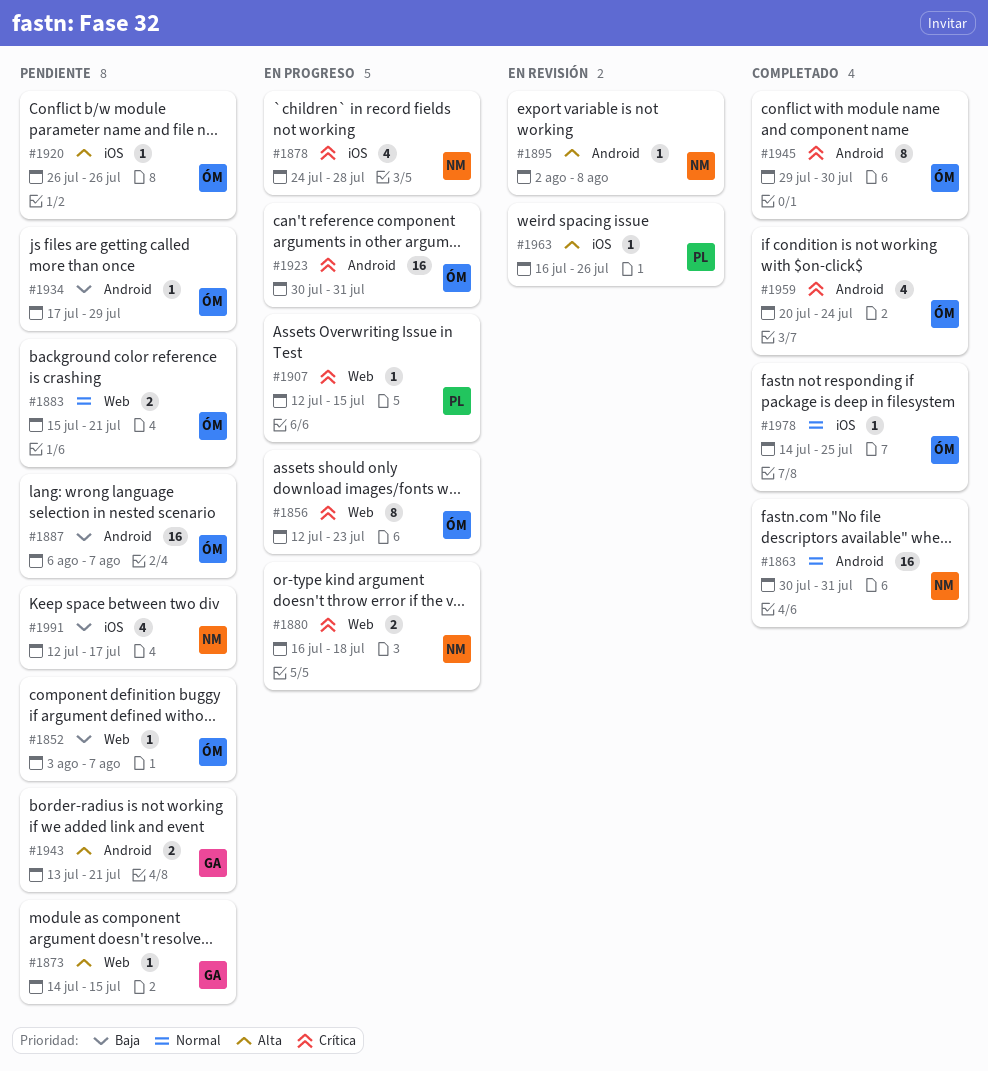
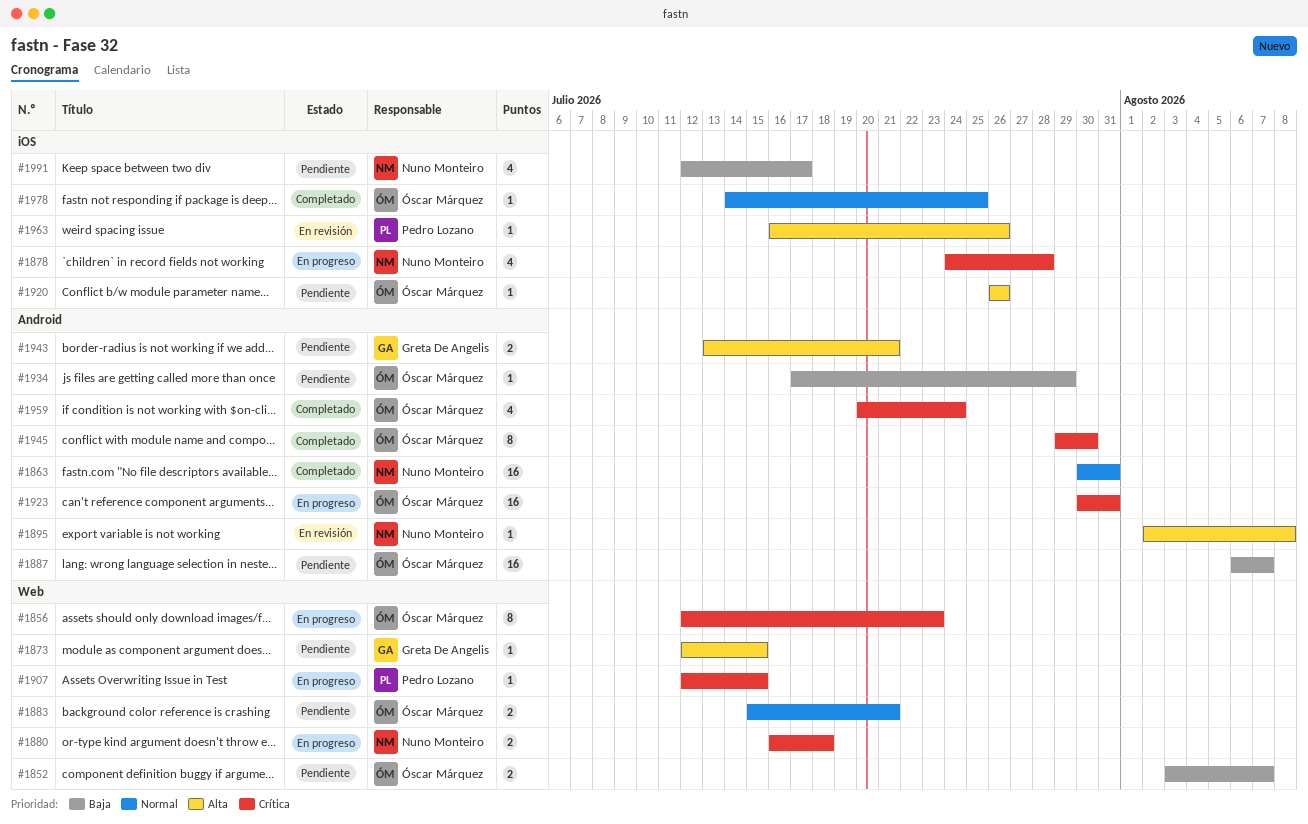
#1852, estimate: 1 -> 2
#1873, start: Jul 14 -> Jul 12

